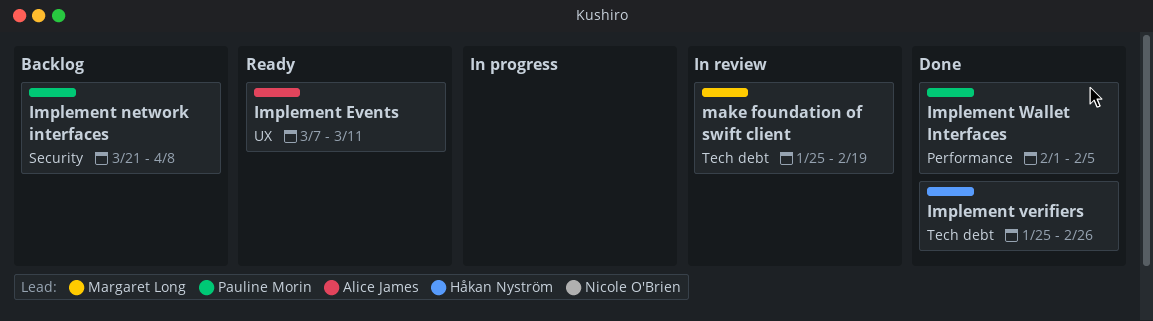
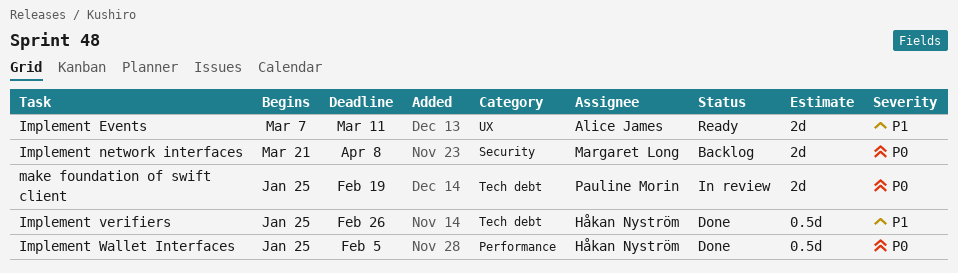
Implement network interfaces, owner: Pauline Morin -> Margaret Long
Implement Wallet Interfaces, owner: Pauline Morin -> Håkan Nyström
Implement Wallet Interfaces, start: Feb 1 -> Jan 25
make foundation of swift client, owner: Margaret Long -> Pauline Morin

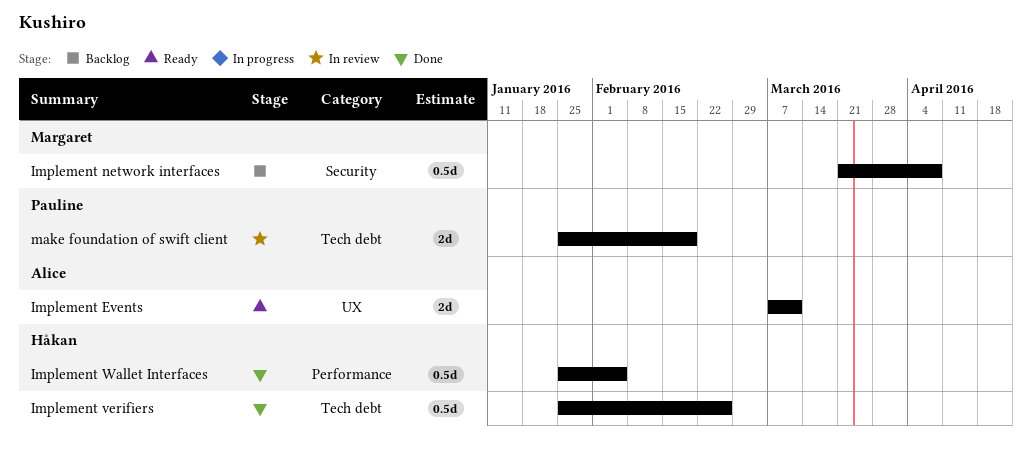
Implement network interfaces, estimate: 2d -> 0.5d

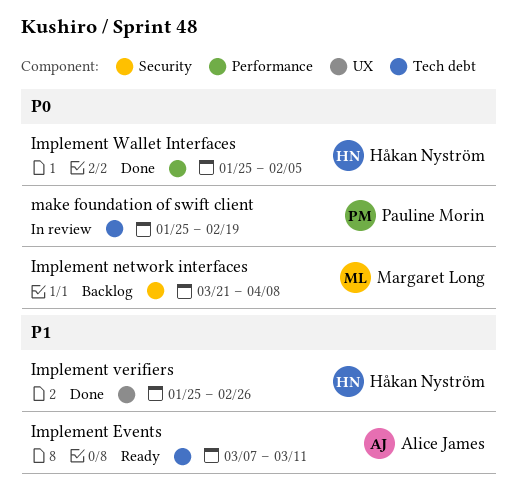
Implement Events, label: UX -> Tech debt
Implement verifiers, label: Tech debt -> UX

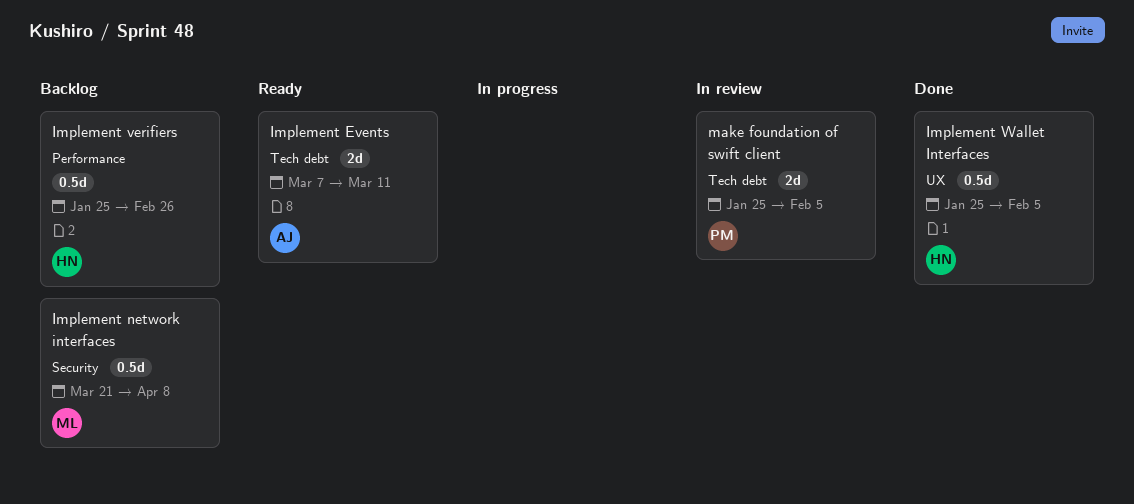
Implement verifiers, status: Done -> Backlog
Implement verifiers, label: UX -> Performance
Implement Wallet Interfaces, label: Performance -> UX
make foundation of swift client, due: Feb 19 -> Feb 5

